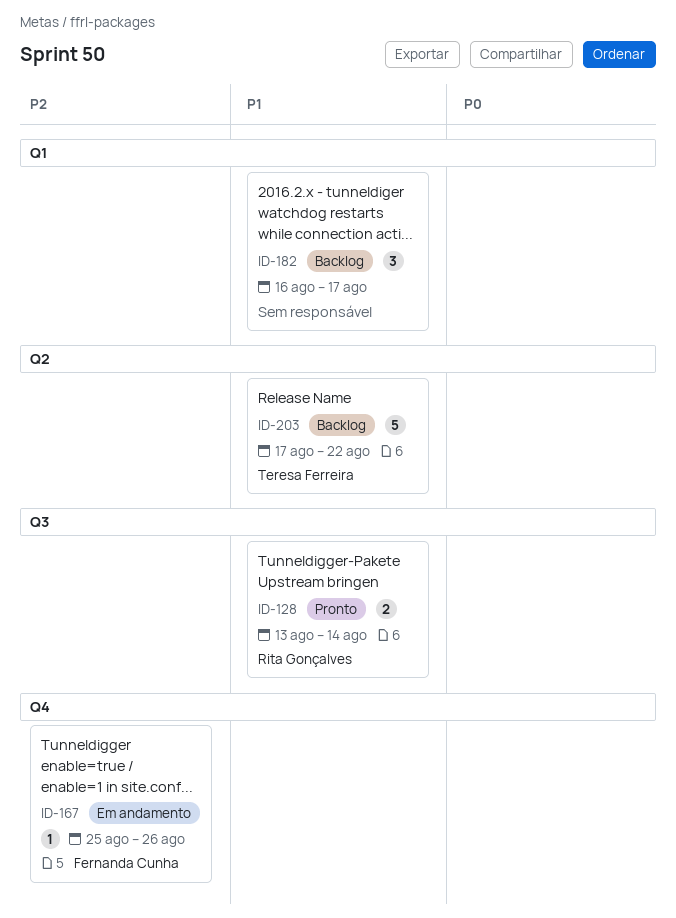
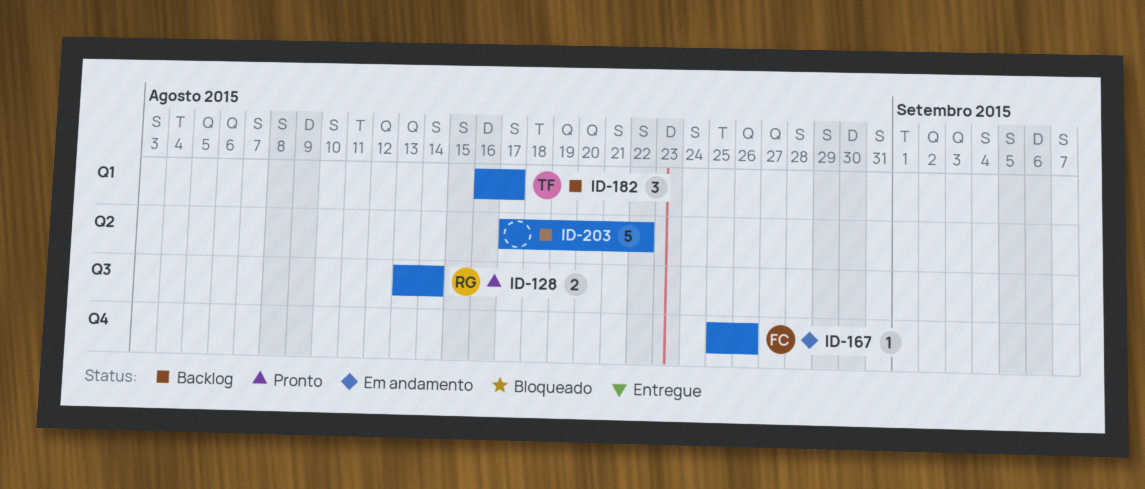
ID-182, owner: none -> Teresa Ferreira
ID-203, owner: Teresa Ferreira -> none

